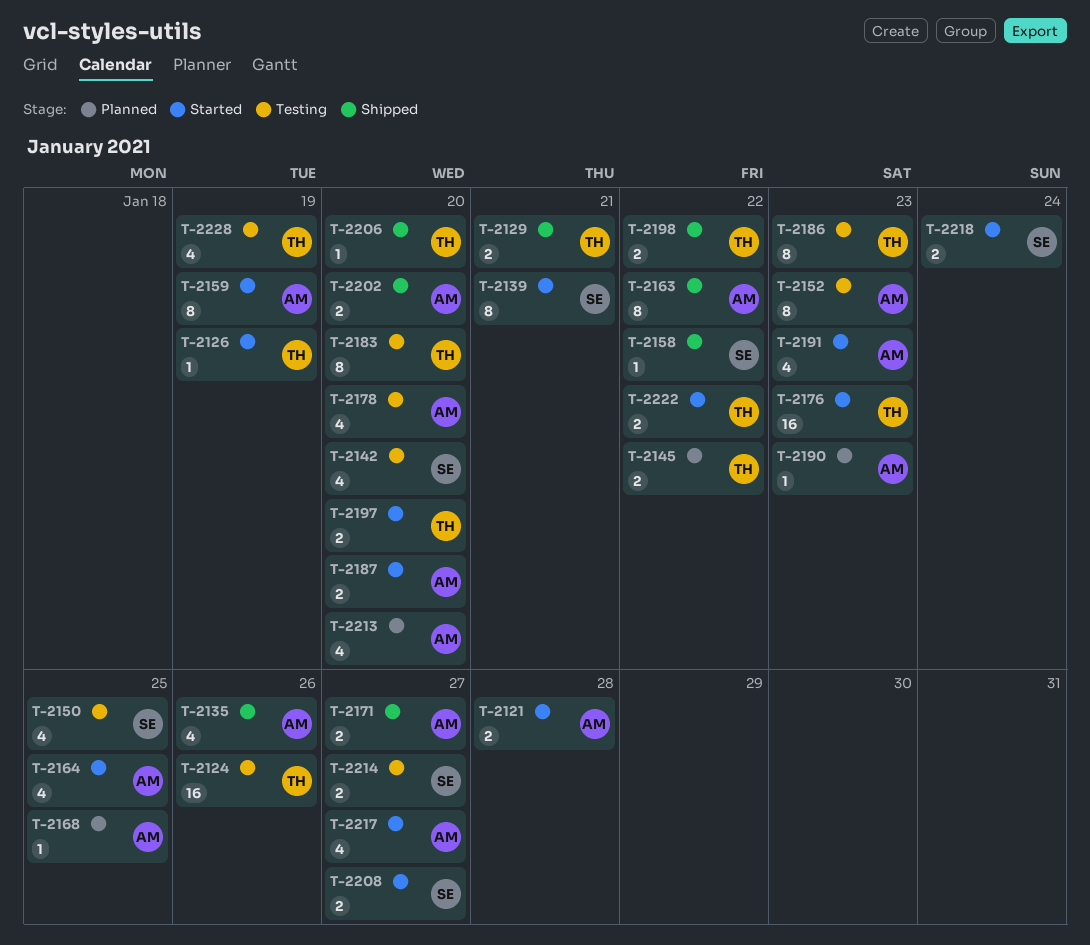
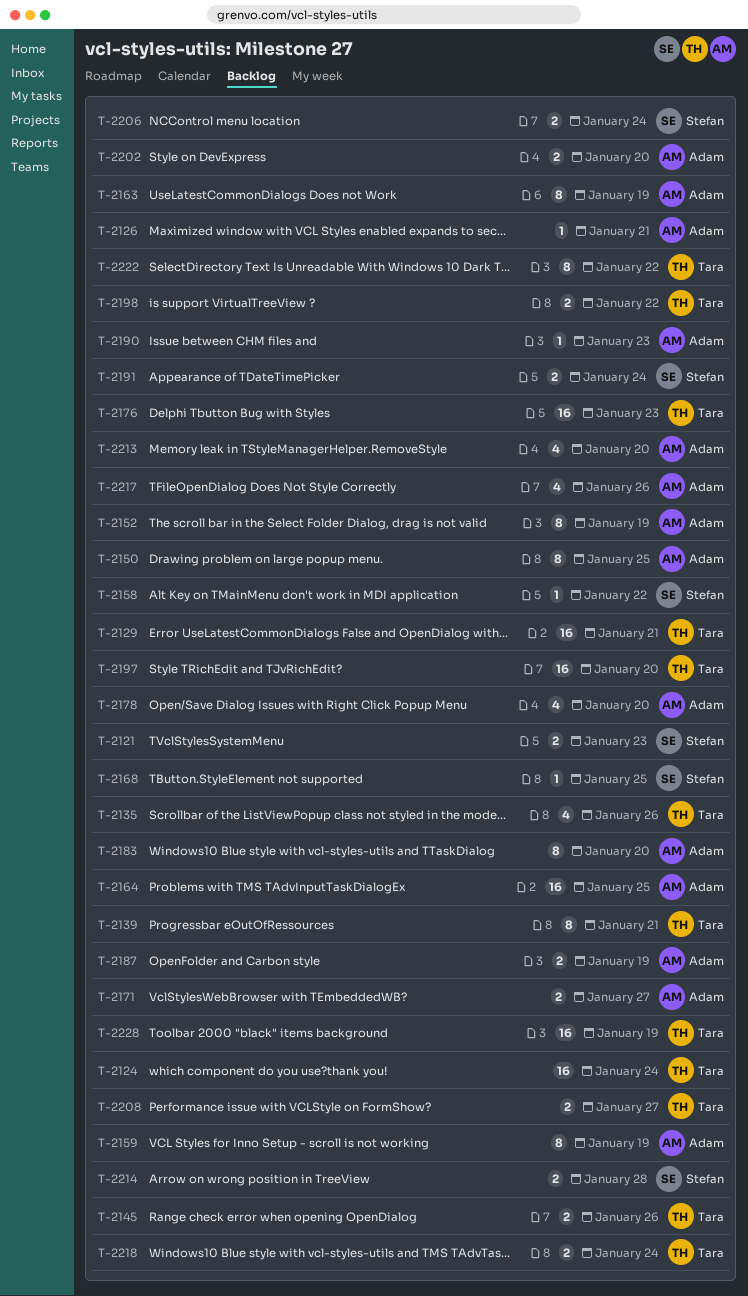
T-2121, owner: Adam -> Stefan
T-2121, due: Jan 28 -> Jan 23
T-2124, due: Jan 26 -> Jan 24
T-2126, owner: Tara -> Adam
T-2126, due: Jan 19 -> Jan 21
T-2129, estimate: 2 -> 16
T-2135, owner: Adam -> Tara
T-2139, owner: Stefan -> Tara
T-2142: present -> none
T-2145, due: Jan 22 -> Jan 26
T-2150, owner: Stefan -> Adam
T-2150, estimate: 4 -> 8
T-2152, due: Jan 23 -> Jan 19
T-2163, due: Jan 22 -> Jan 19
T-2164, estimate: 4 -> 16
T-2168, owner: Adam -> Stefan
T-2183, owner: Tara -> Adam
T-2186: present -> none
T-2187, due: Jan 20 -> Jan 19
T-2191, owner: Adam -> Stefan
T-2191, estimate: 4 -> 2
T-2191, due: Jan 23 -> Jan 24
T-2197, estimate: 2 -> 16
T-2206, owner: Tara -> Stefan
T-2206, estimate: 1 -> 2
T-2206, due: Jan 20 -> Jan 24
T-2208, owner: Stefan -> Tara
T-2214, due: Jan 27 -> Jan 28
T-2217, due: Jan 27 -> Jan 26
T-2218, owner: Stefan -> Tara
T-2222, estimate: 2 -> 8
T-2228, estimate: 4 -> 16

